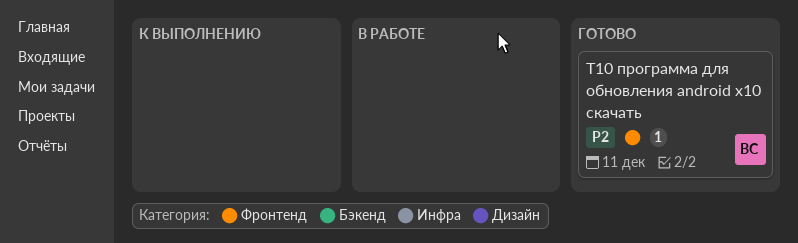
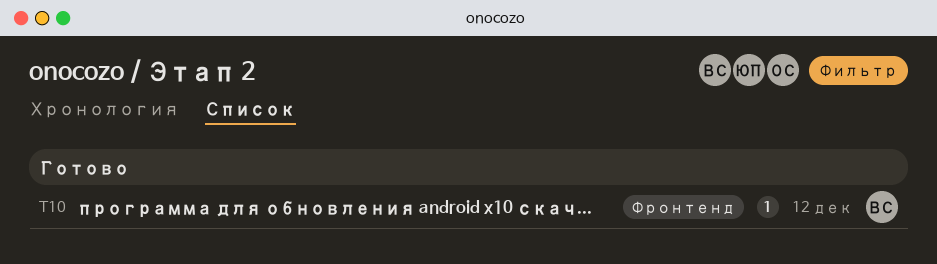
T10, due: Dec 11 -> Dec 12

